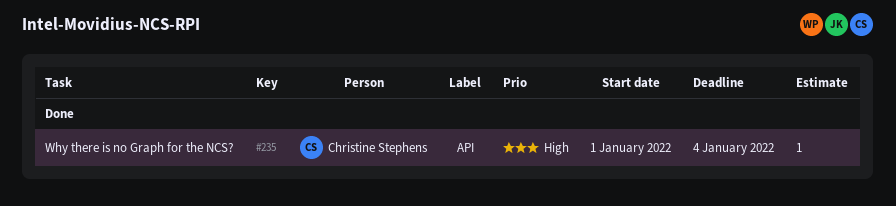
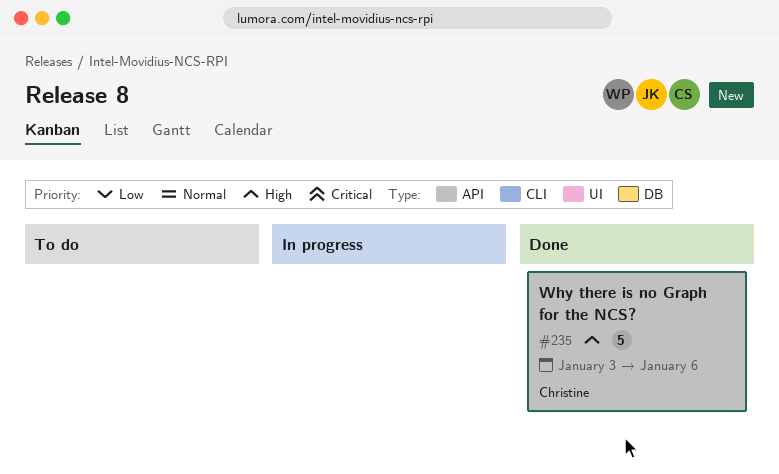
#235, estimate: 1 -> 5
#235, start: Jan 1 -> Jan 3
#235, due: Jan 4 -> Jan 6

